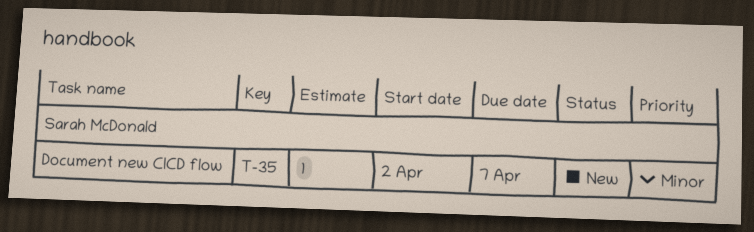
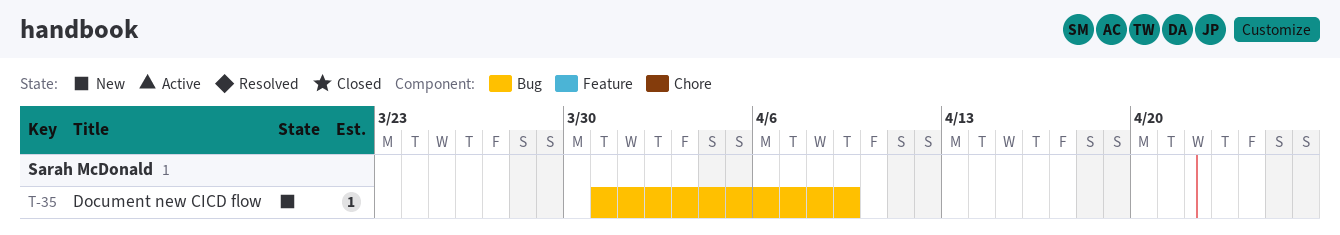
T-35, start: Apr 2 -> Mar 31
T-35, due: Apr 7 -> Apr 9

